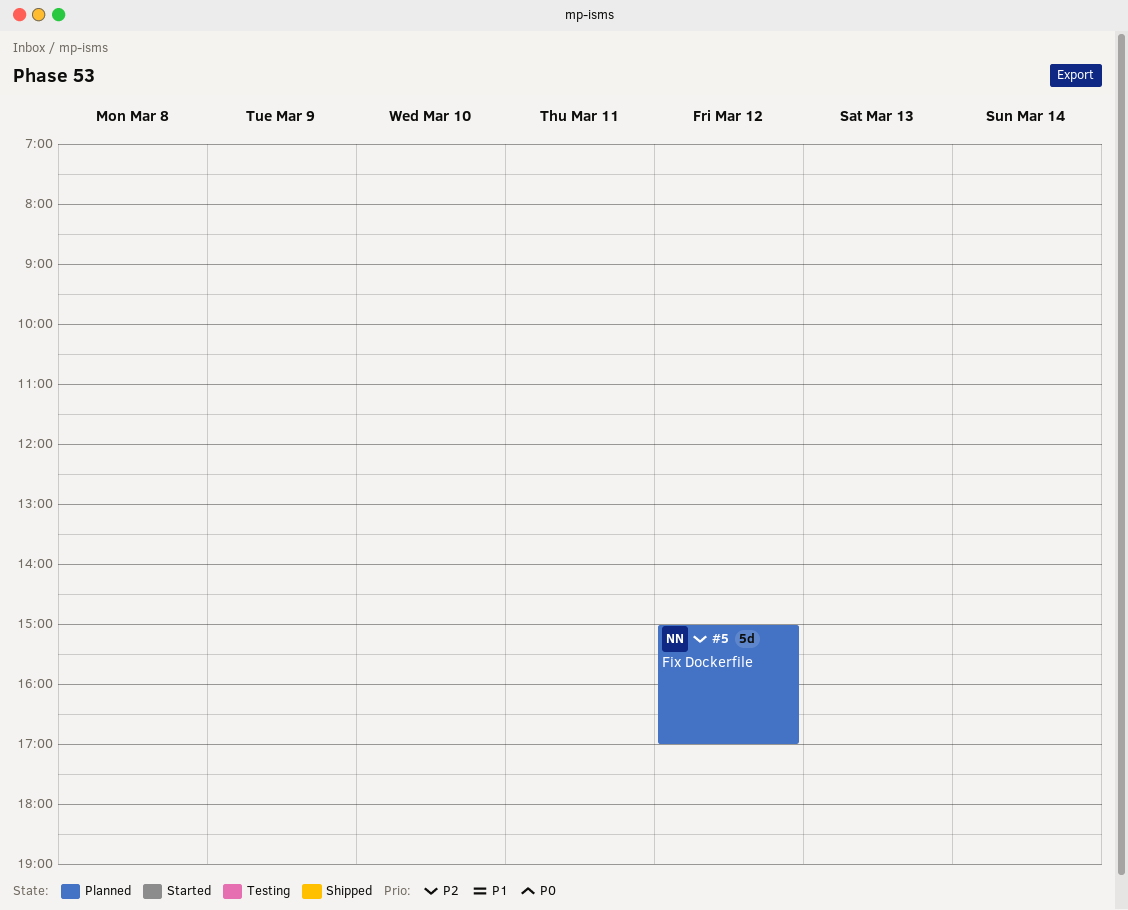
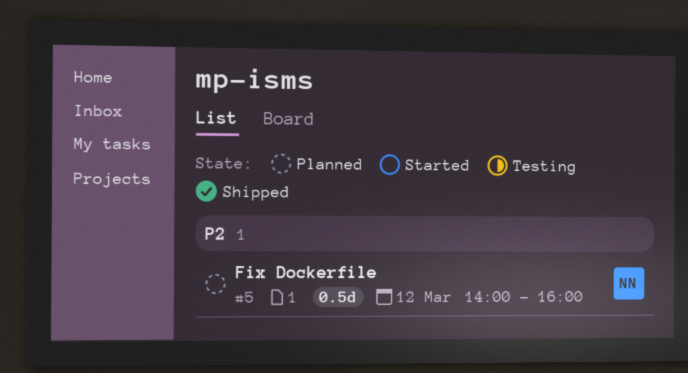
#5, estimate: 5d -> 0.5d
#5, begins: 15:00 -> 14:00
#5, ends: 17:00 -> 16:00

